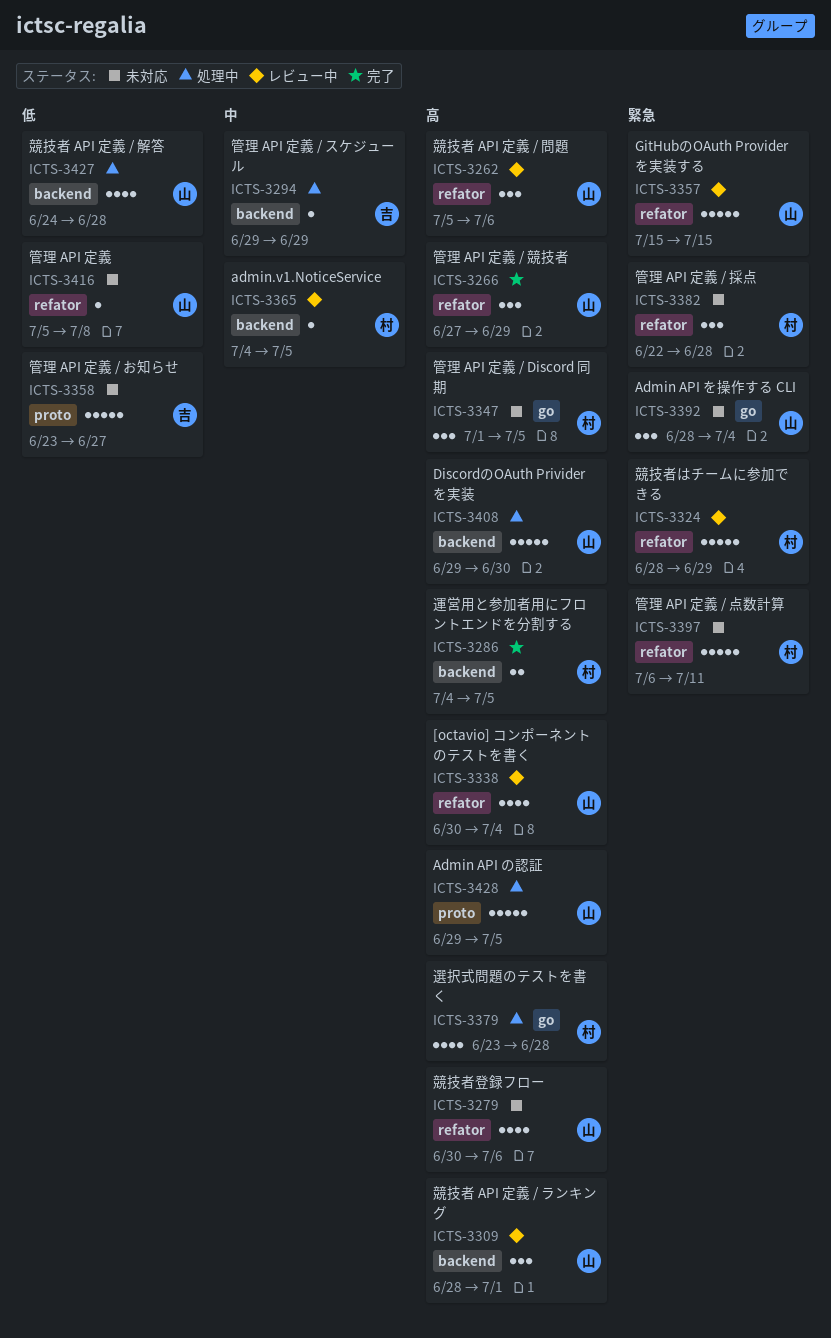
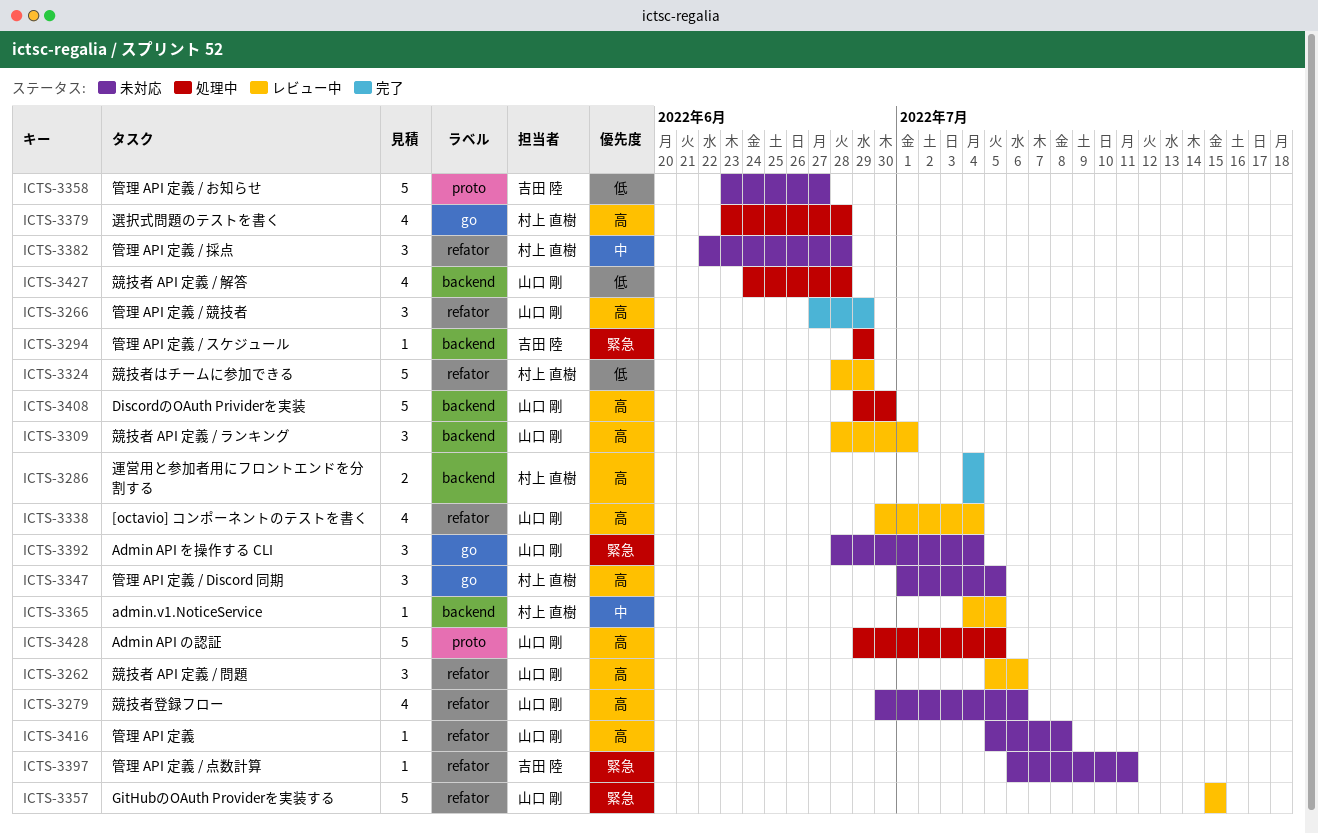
ICTS-3286, due: Jul 5 -> Jul 4
ICTS-3294, priority: 中 -> 緊急
ICTS-3324, priority: 緊急 -> 低
ICTS-3382, priority: 緊急 -> 中
ICTS-3397, owner: 村上 直樹 -> 吉田 陸
ICTS-3397, estimate: 5 -> 1
ICTS-3416, priority: 低 -> 高

